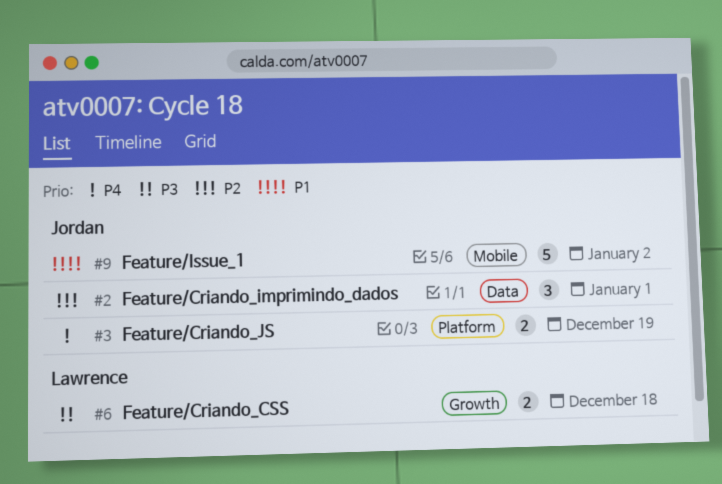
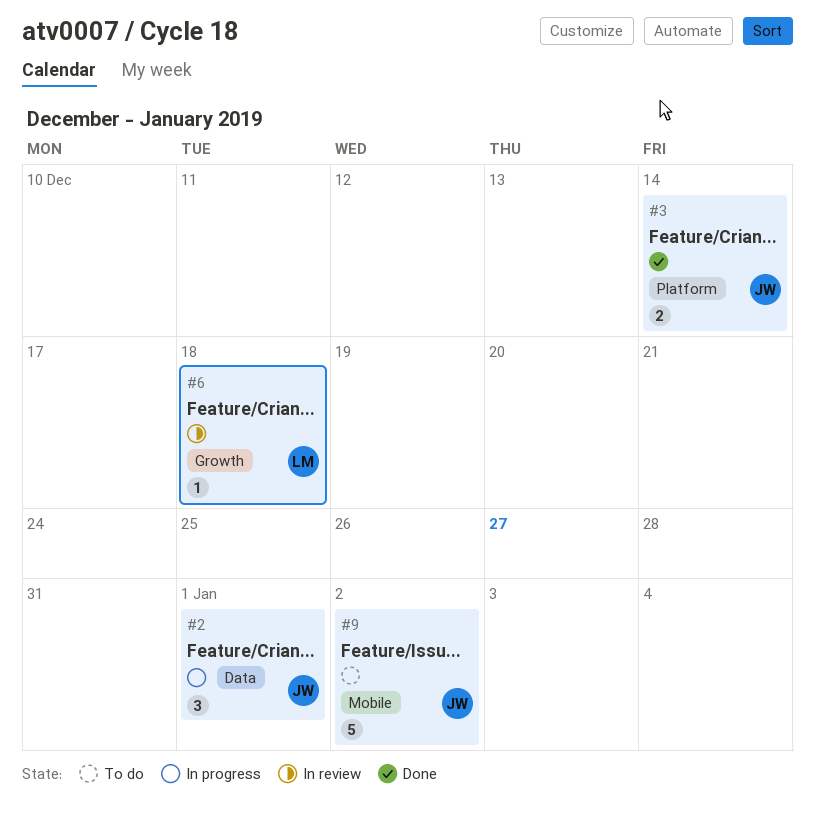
#3, due: Dec 19 -> Dec 14
#6, estimate: 2 -> 1

